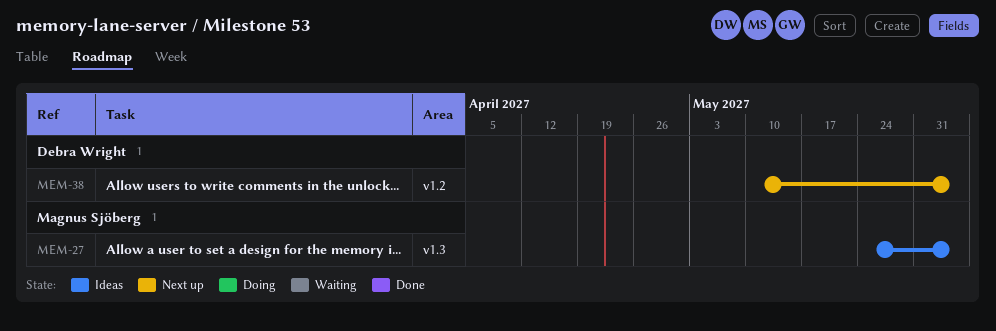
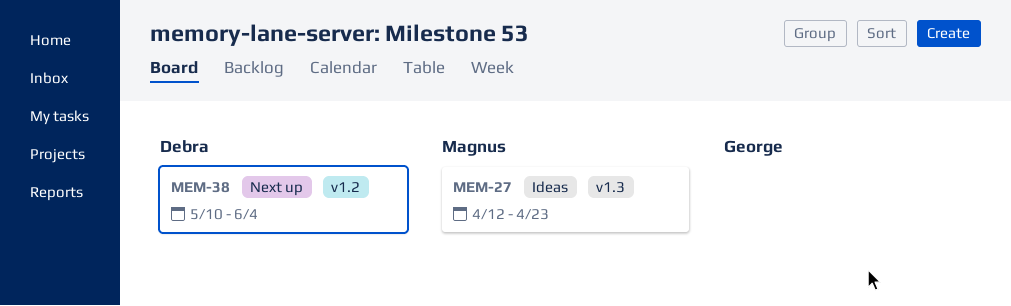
MEM-27, start: May 24 -> Apr 12
MEM-27, due: Jun 4 -> Apr 23

